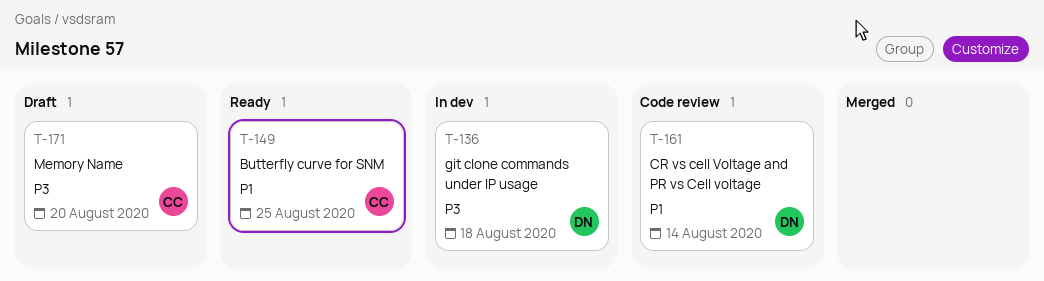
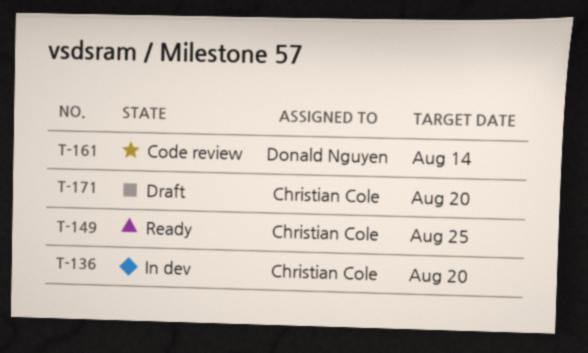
T-136, owner: Donald Nguyen -> Christian Cole
T-136, due: Aug 18 -> Aug 20

